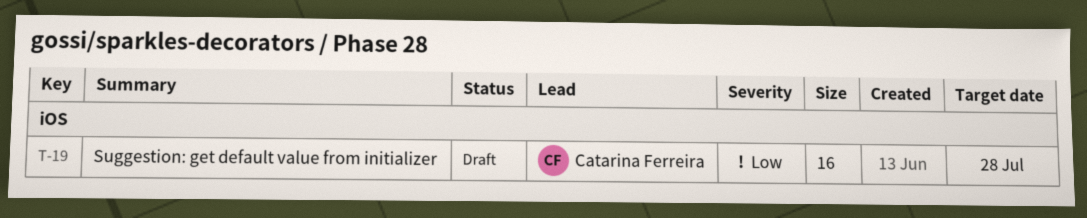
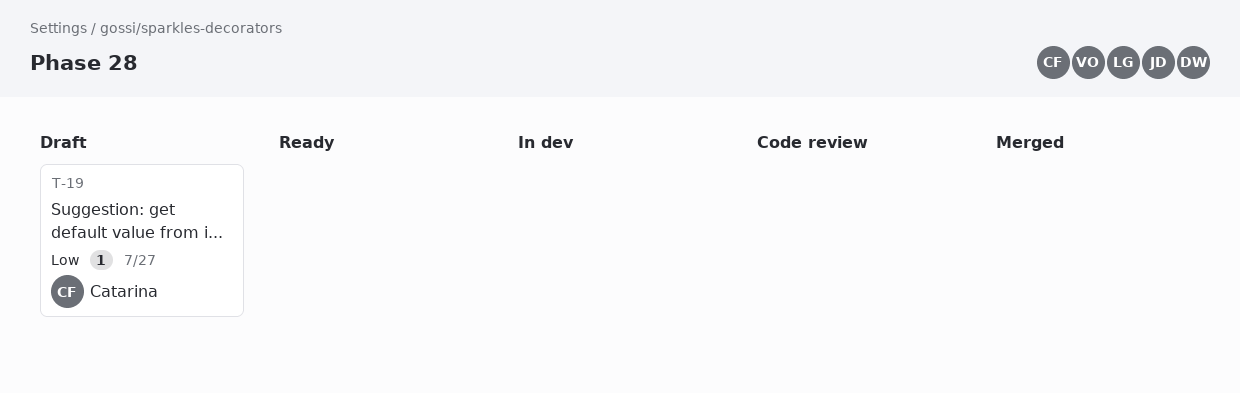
T-19, estimate: 16 -> 1
T-19, due: Jul 28 -> Jul 27

